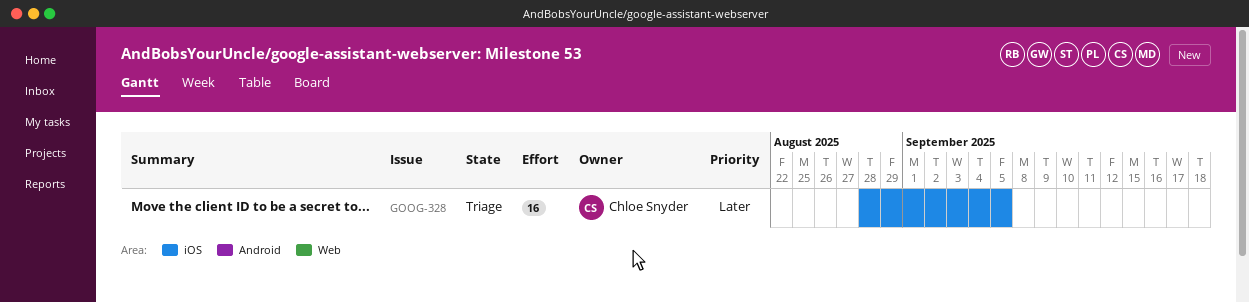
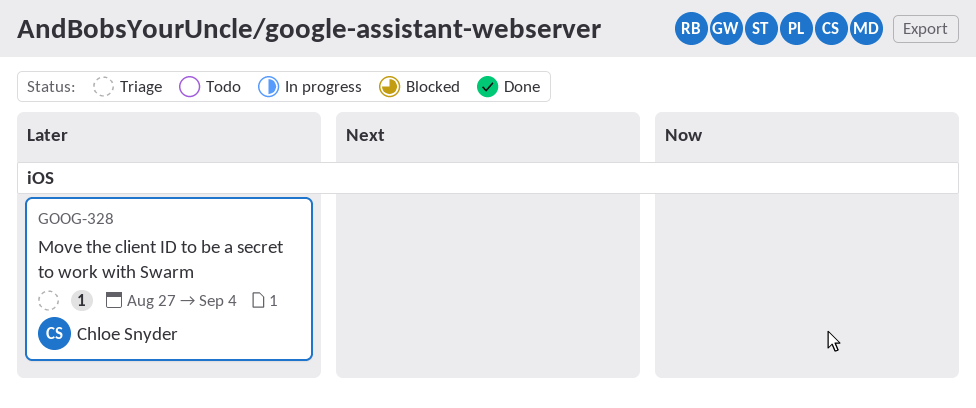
GOOG-328, estimate: 16 -> 1
GOOG-328, start: Aug 28 -> Aug 27
GOOG-328, due: Sep 5 -> Sep 4

